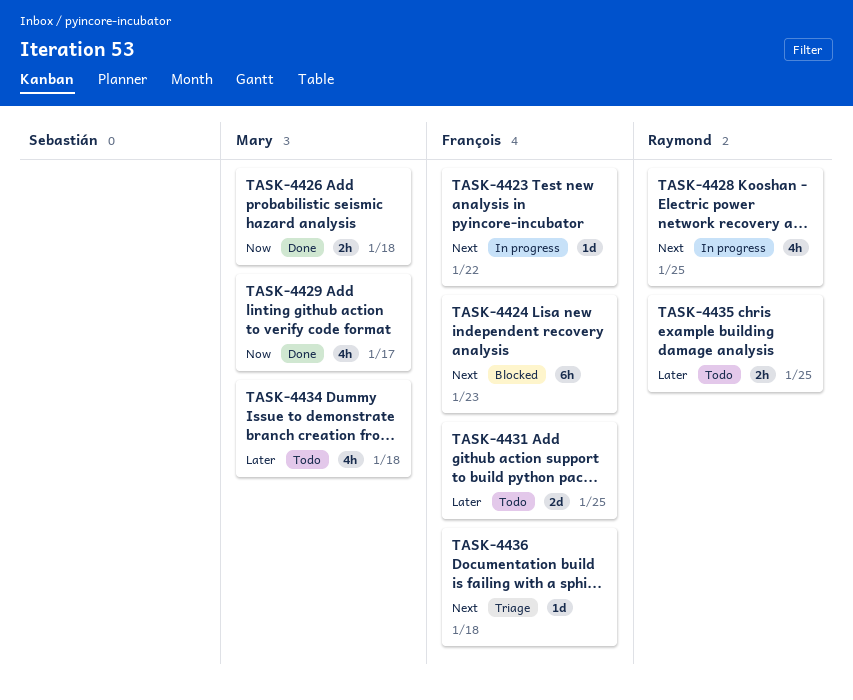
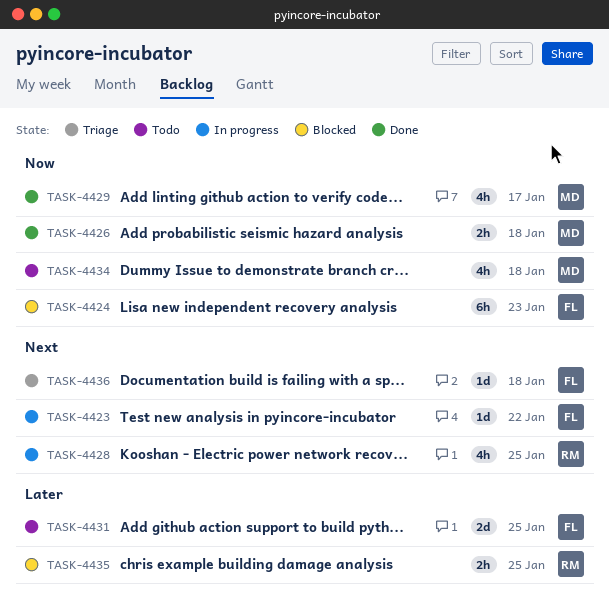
TASK-4424, priority: Next -> Now
TASK-4434, priority: Later -> Now
TASK-4435, status: Todo -> Blocked

